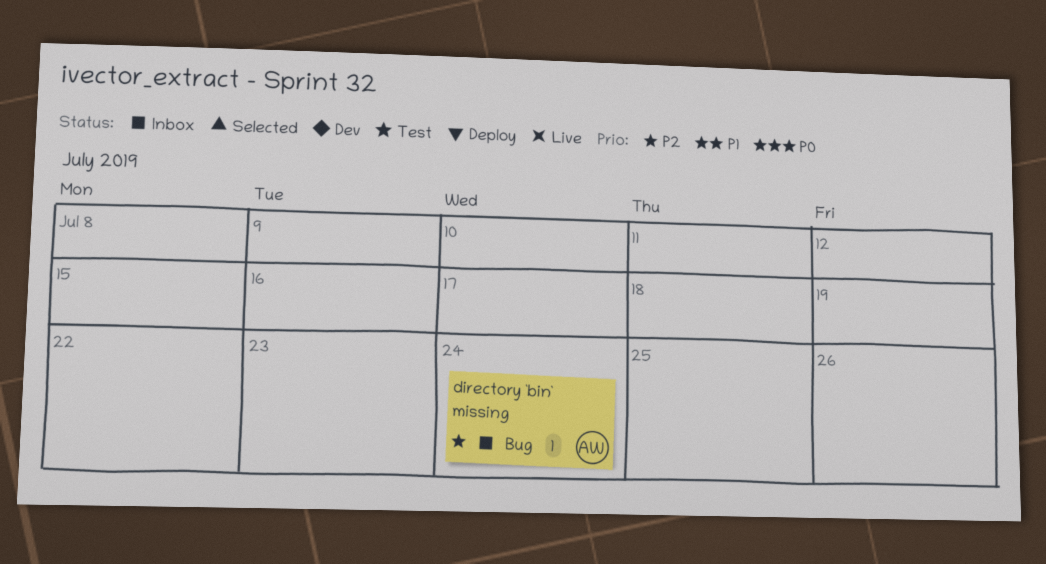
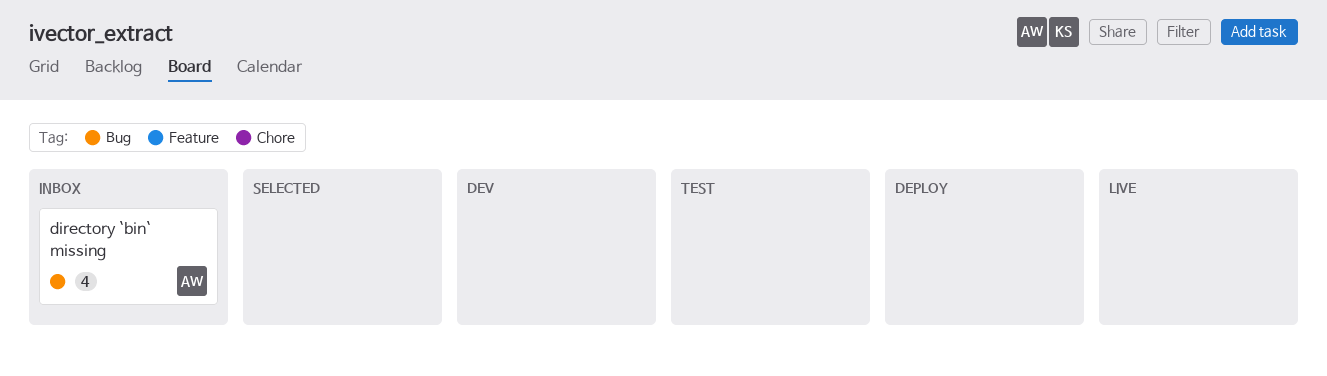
directory `bin` missing, estimate: 1 -> 4

